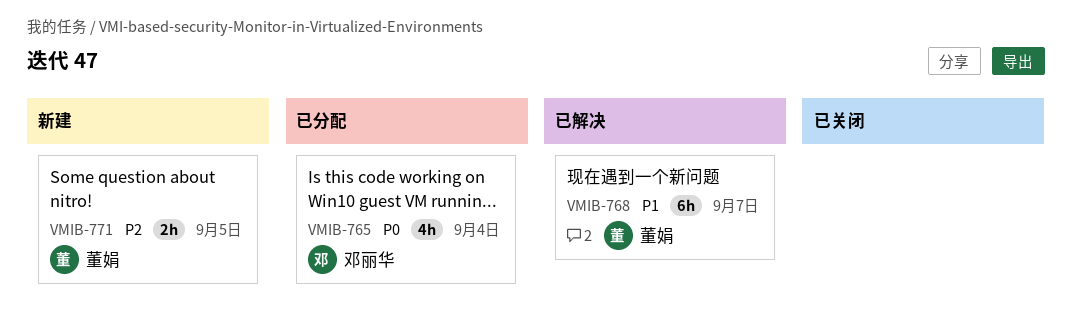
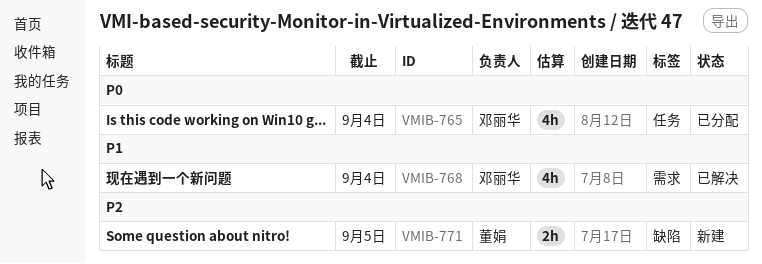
VMIB-768, owner: 董娟 -> 邓丽华
VMIB-768, estimate: 6h -> 4h
VMIB-768, due: Sep 7 -> Sep 4

